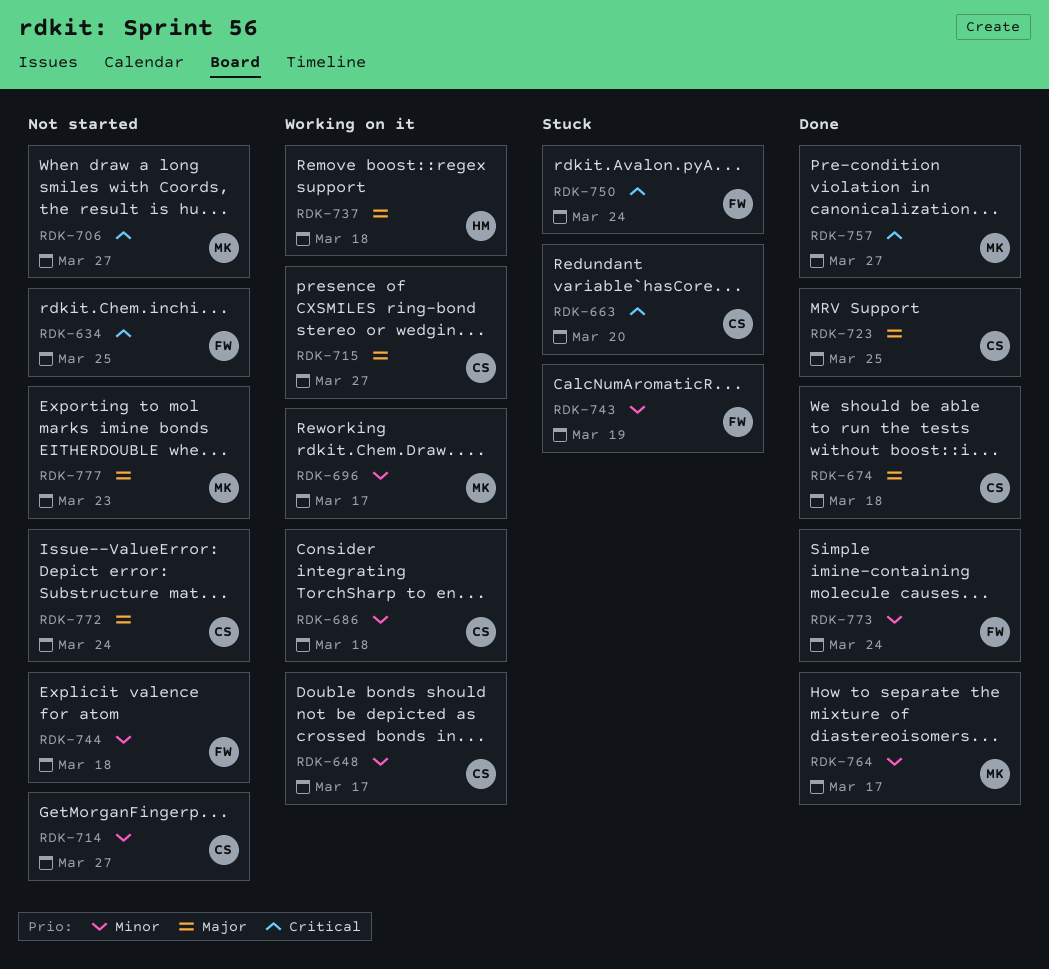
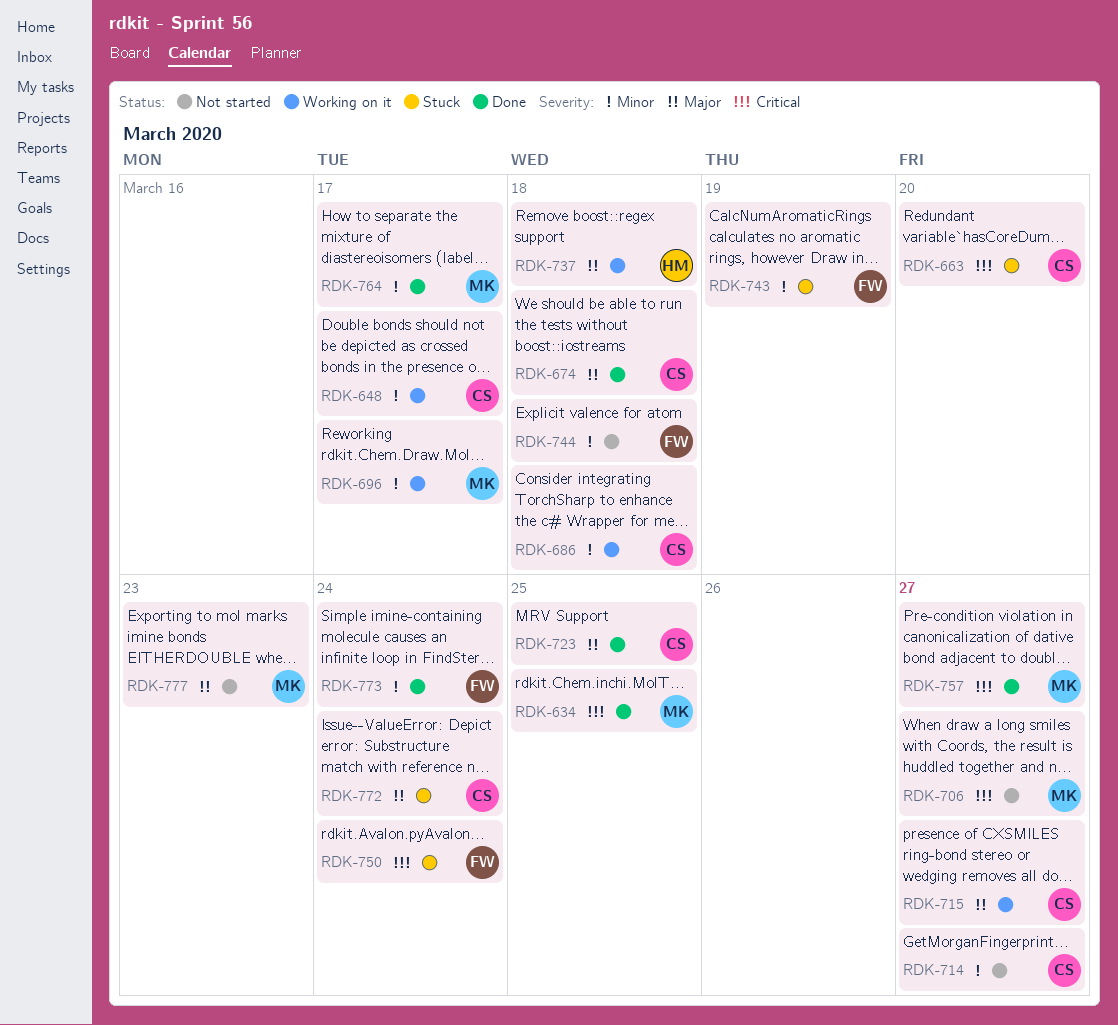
RDK-634, status: Not started -> Done
RDK-634, owner: FW -> MK
RDK-772, status: Not started -> Stuck

